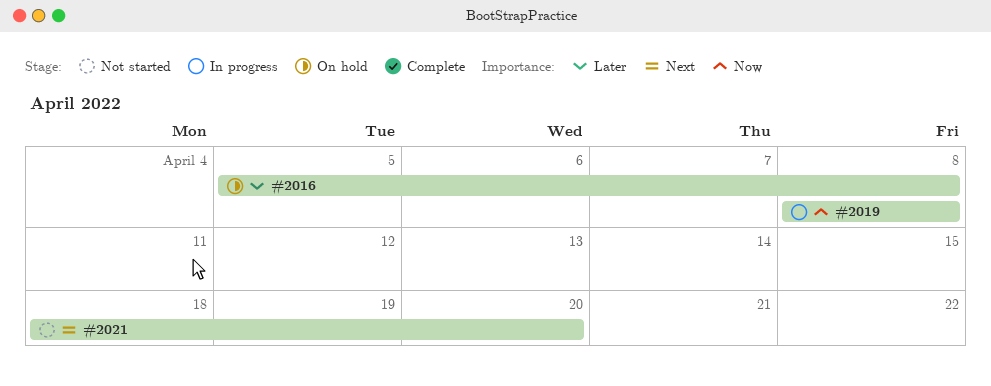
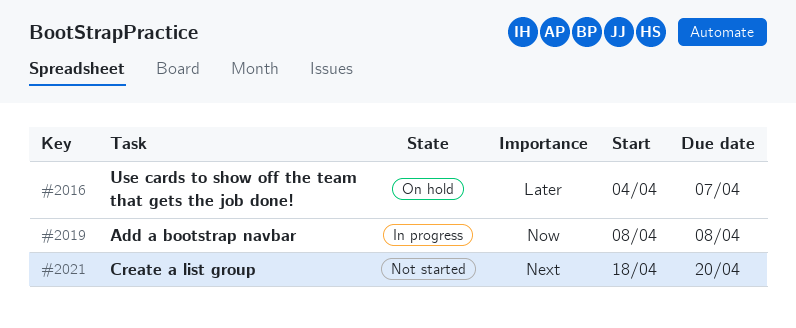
#2016, start: Apr 5 -> Apr 4
#2016, due: Apr 8 -> Apr 7

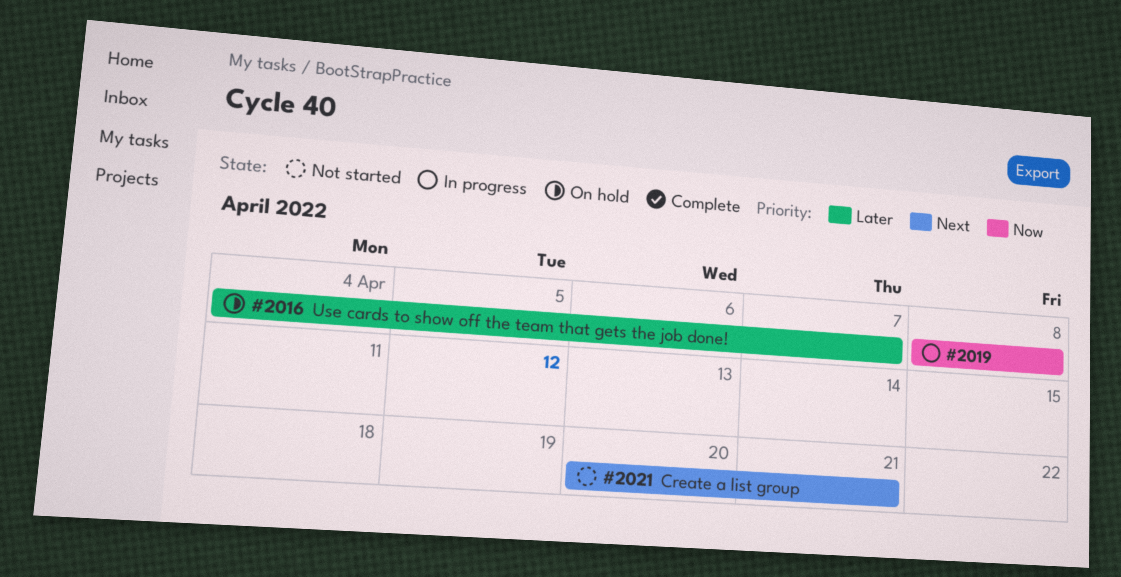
#2021, start: Apr 18 -> Apr 20
#2021, due: Apr 20 -> Apr 21

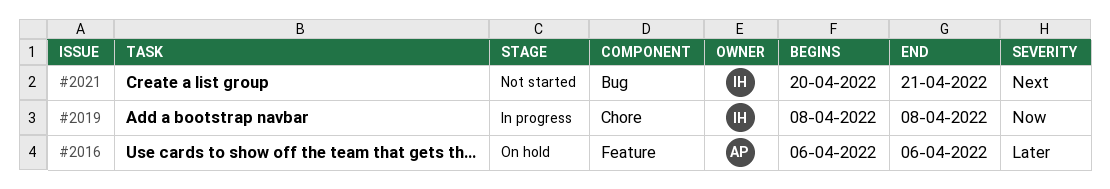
#2016, start: Apr 4 -> Apr 6
#2016, due: Apr 7 -> Apr 6

